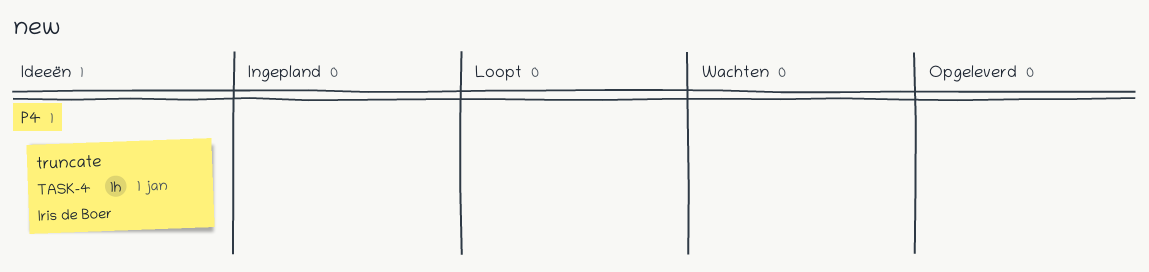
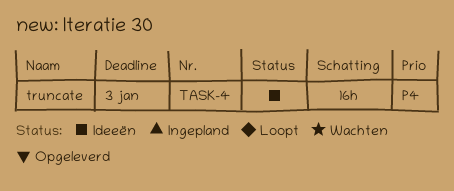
TASK-4, estimate: 1h -> 16h
TASK-4, due: Jan 1 -> Jan 3

